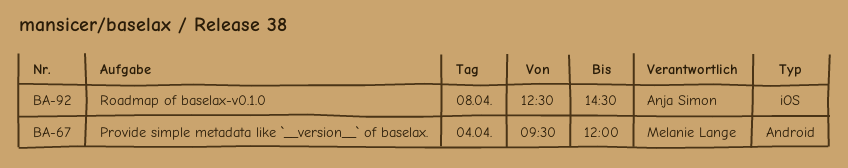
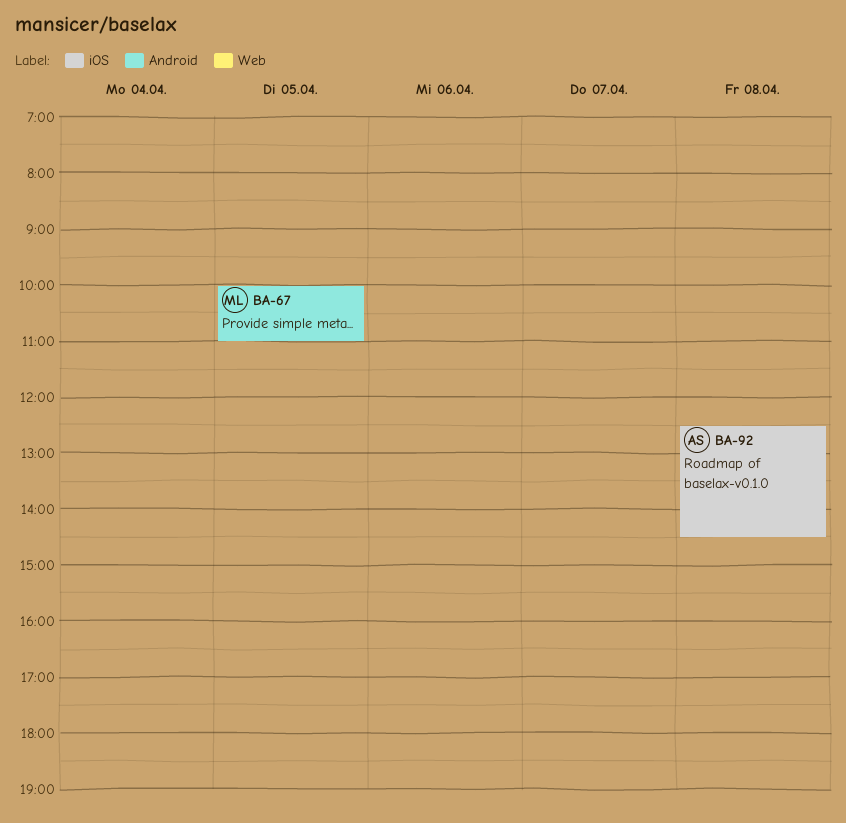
BA-67, day: Apr 4 -> Apr 5
BA-67, begins: 09:30 -> 10:00
BA-67, ends: 12:00 -> 11:00

